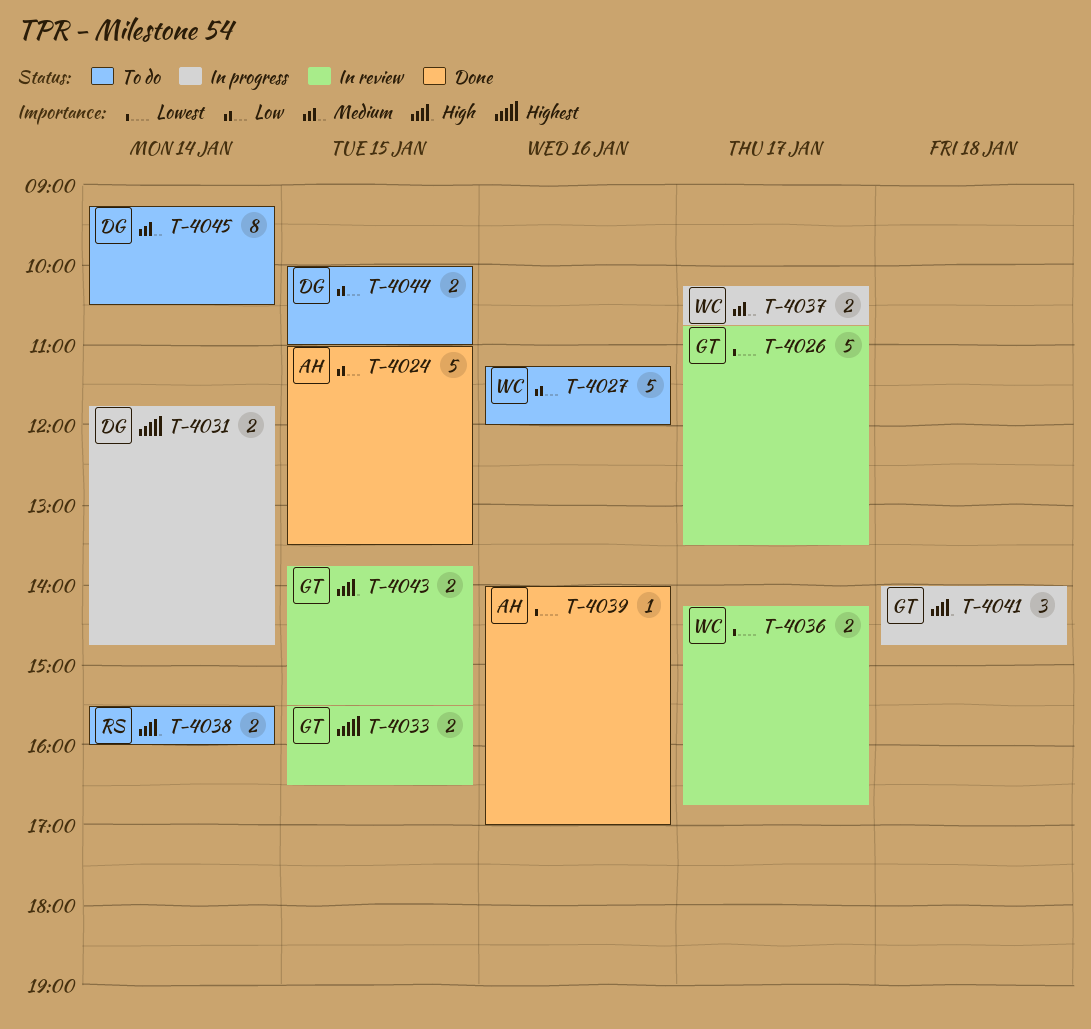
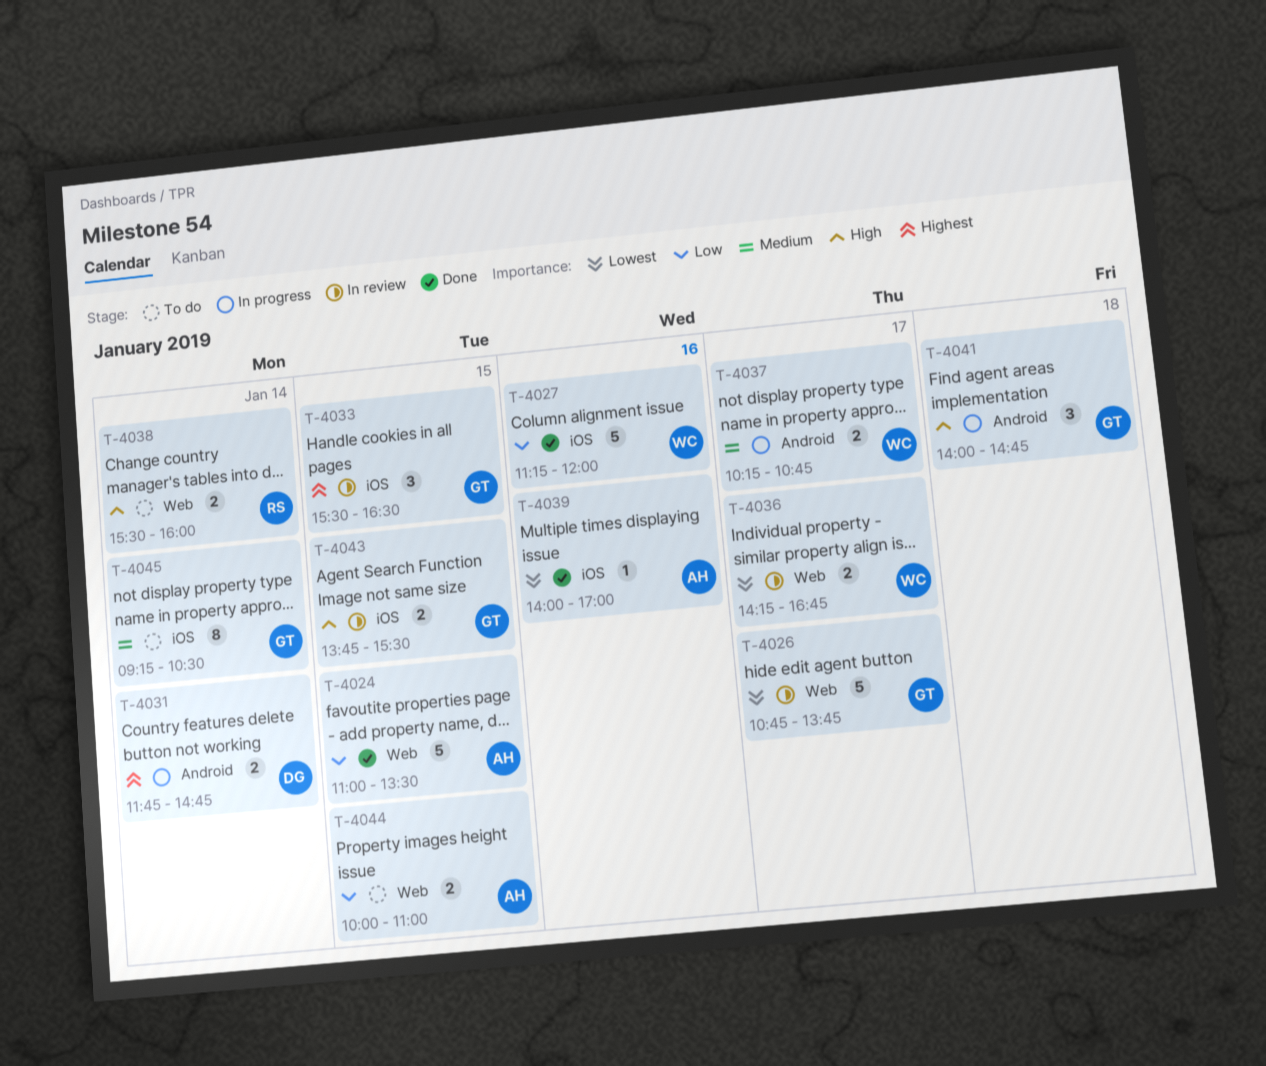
T-4026, ends: 13:30 -> 13:45
T-4027, status: To do -> Done
T-4033, estimate: 2 -> 3
T-4044, owner: DG -> AH
T-4045, owner: DG -> GT

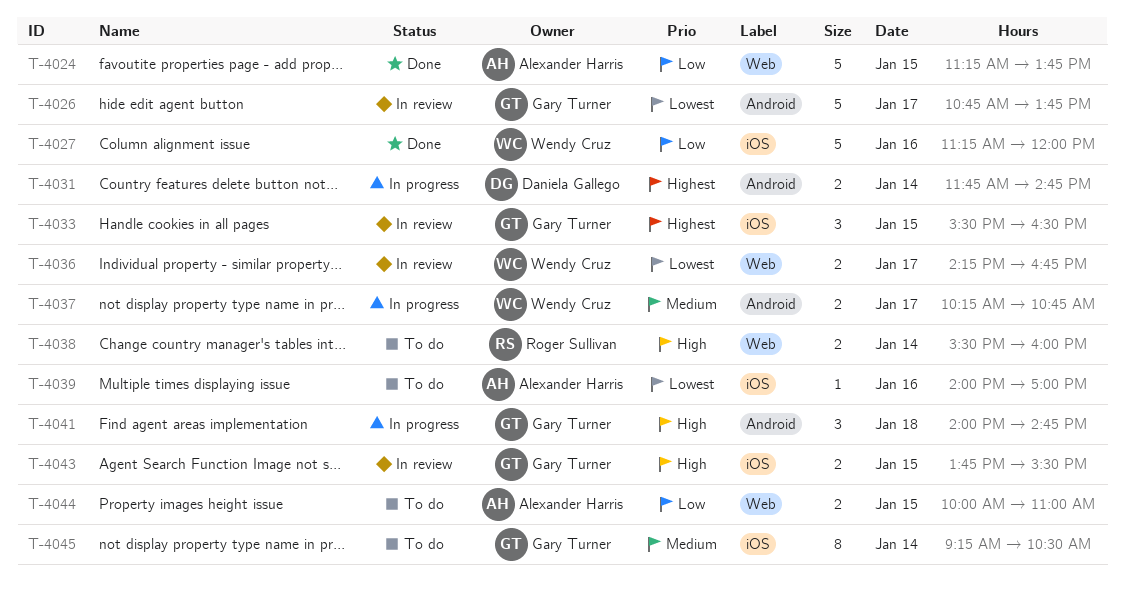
T-4024, begins: 11:00 -> 11:15
T-4024, ends: 13:30 -> 13:45
T-4026, label: Web -> Android
T-4039, status: Done -> To do

